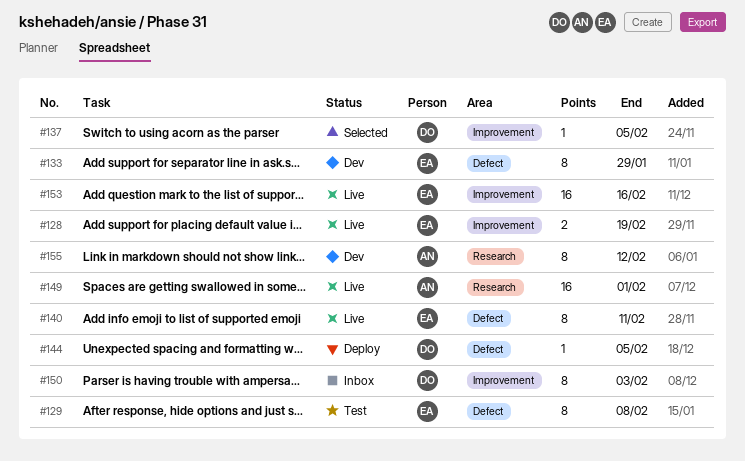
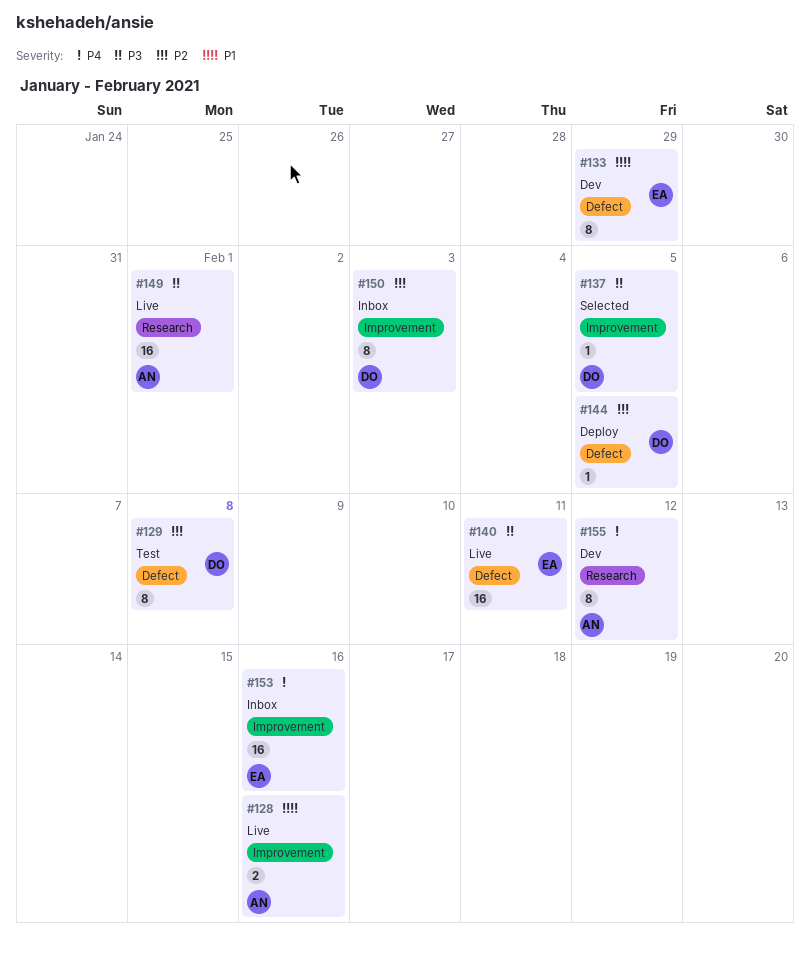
#128, owner: EA -> AN
#128, due: Feb 19 -> Feb 16
#129, owner: EA -> DO
#140, estimate: 8 -> 16
#153, status: Live -> Inbox

